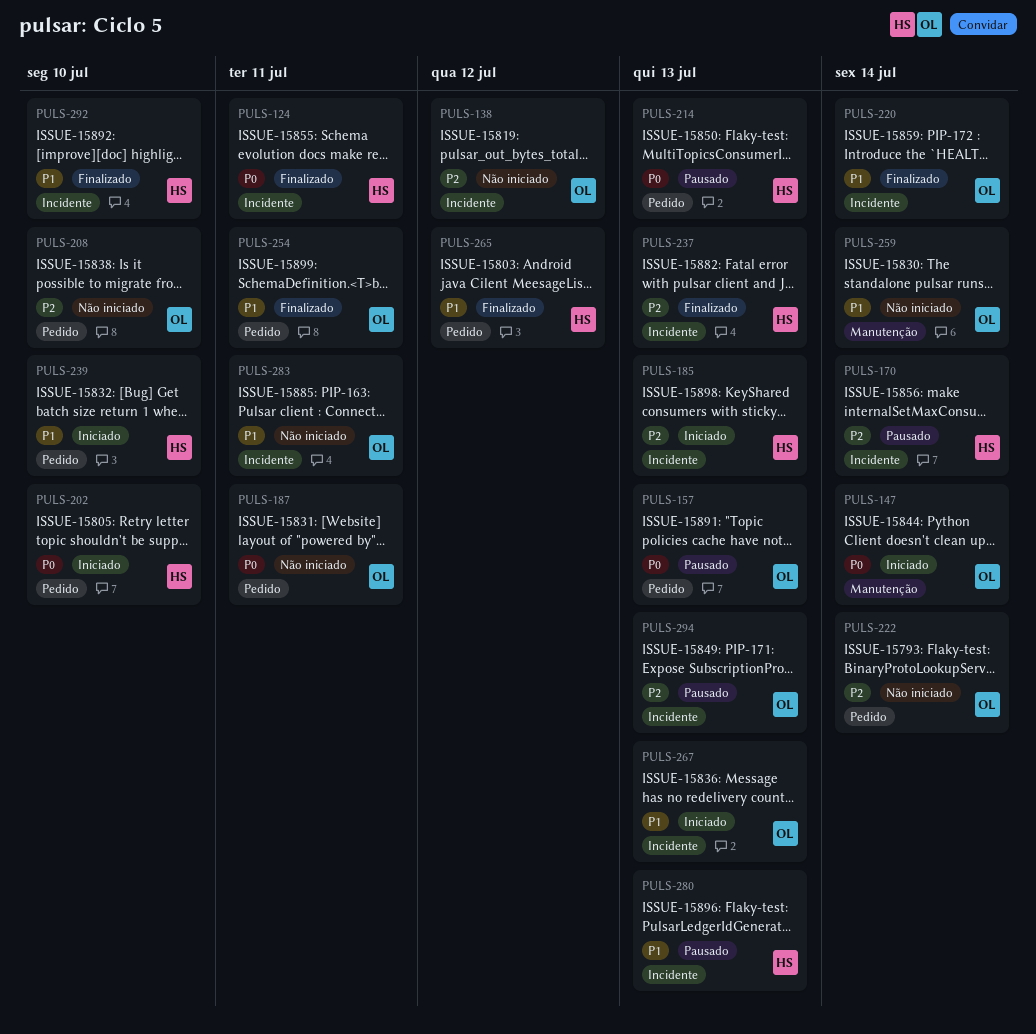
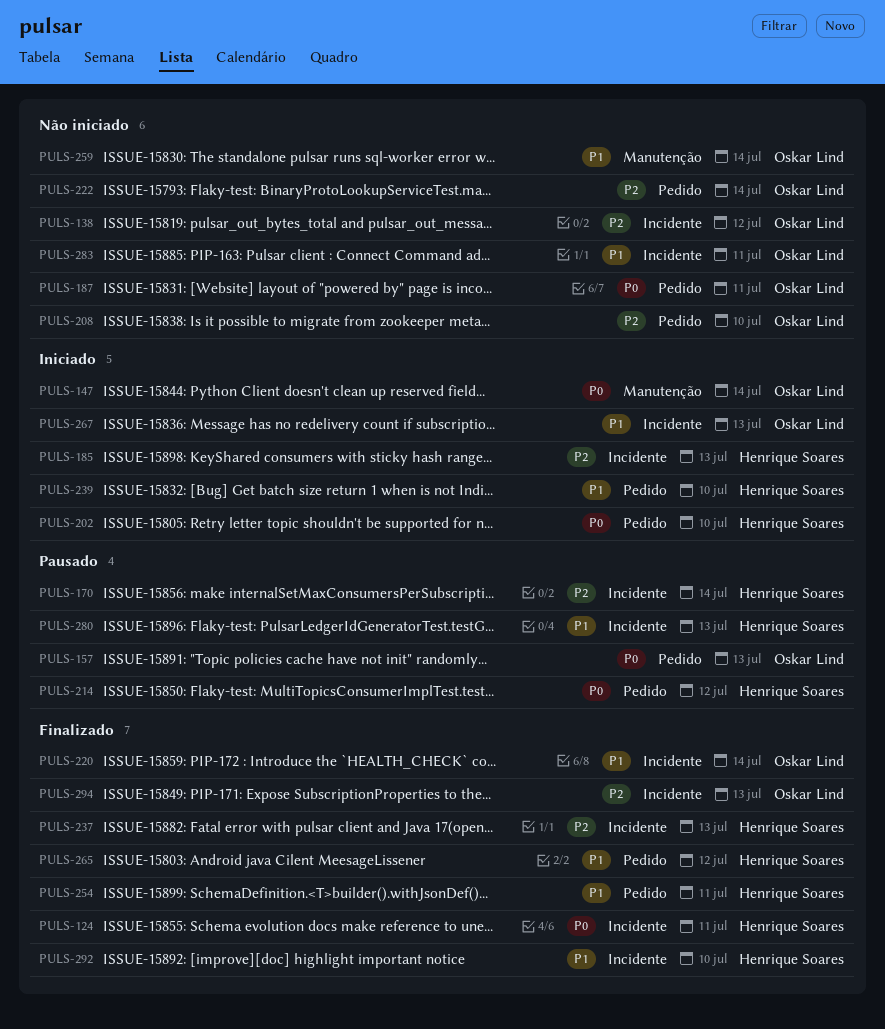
PULS-214, due: Jul 13 -> Jul 12
PULS-254, owner: Oskar Lind -> Henrique Soares
PULS-294, status: Pausado -> Finalizado

